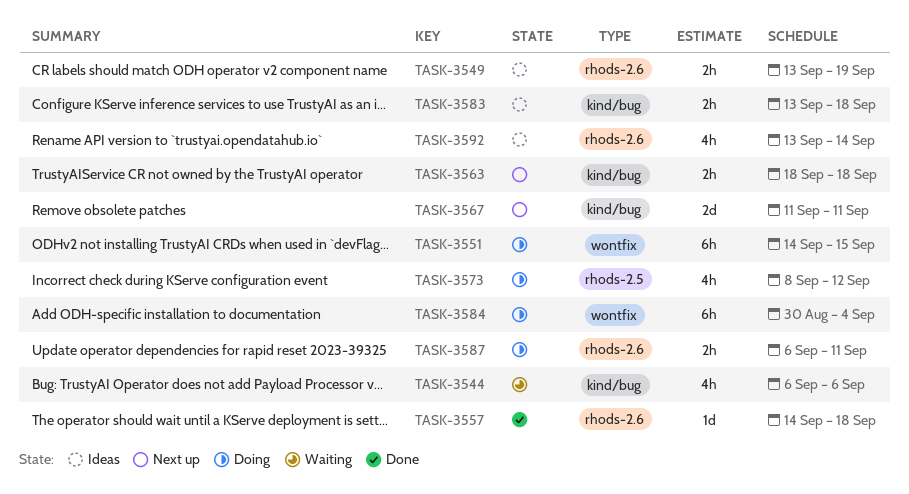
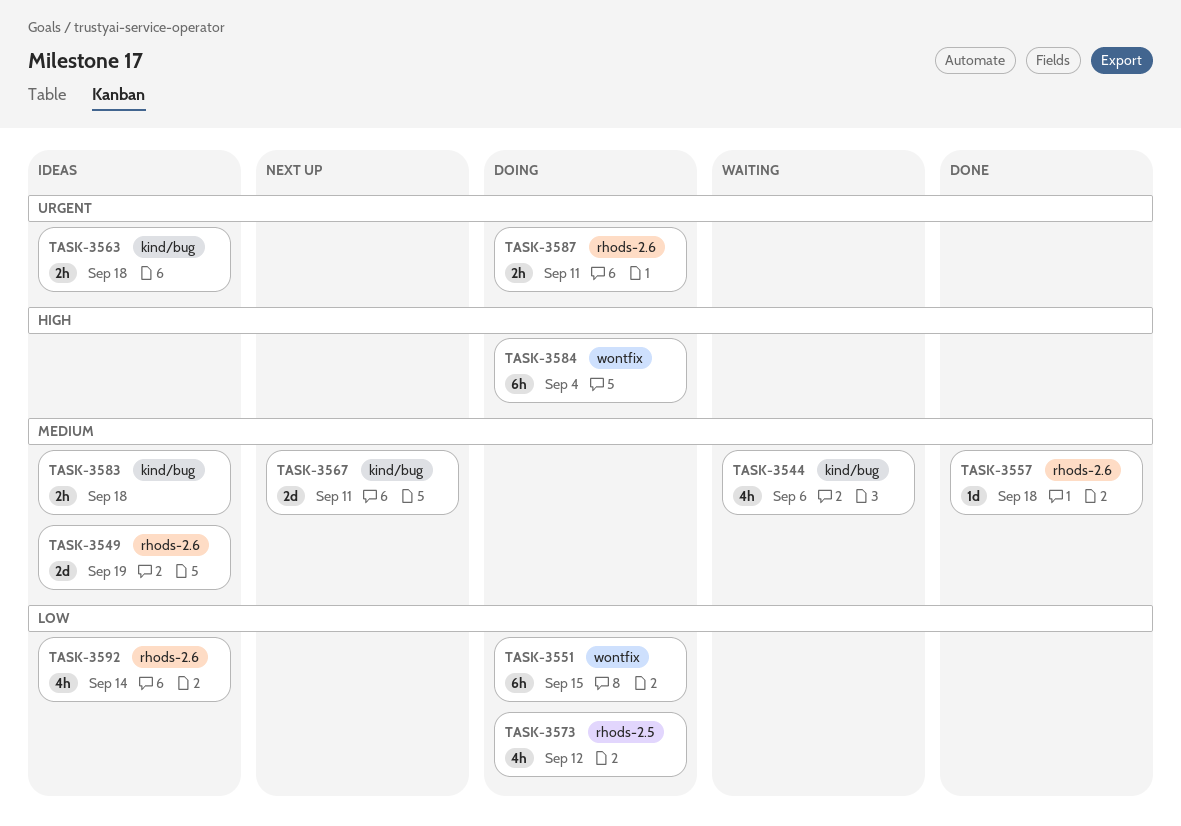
TASK-3549, estimate: 2h -> 2d
TASK-3563, status: Next up -> Ideas

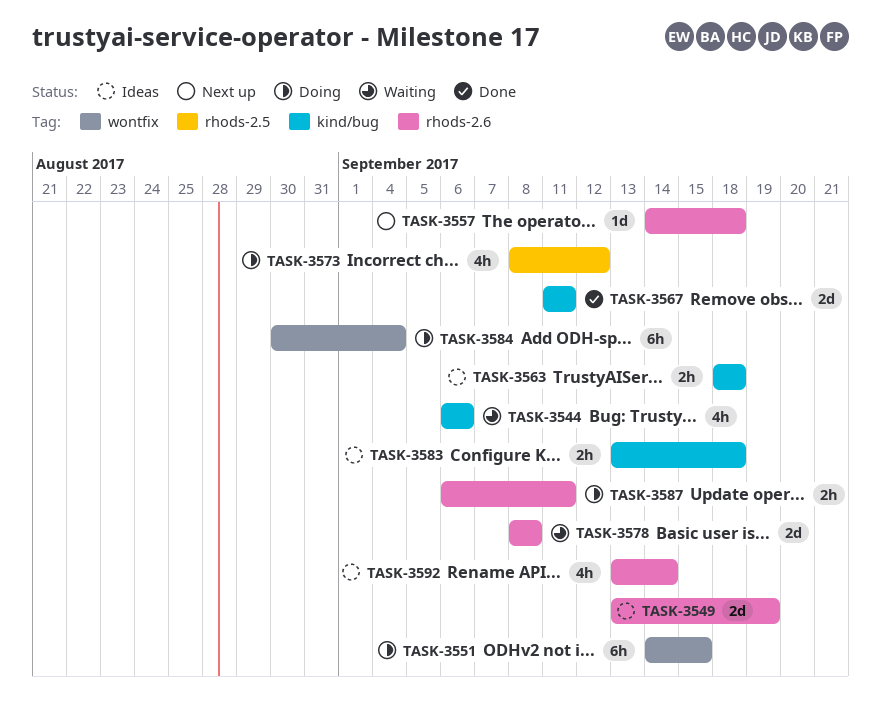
TASK-3557, status: Done -> Next up
TASK-3567, status: Next up -> Done
TASK-3578: none -> present

